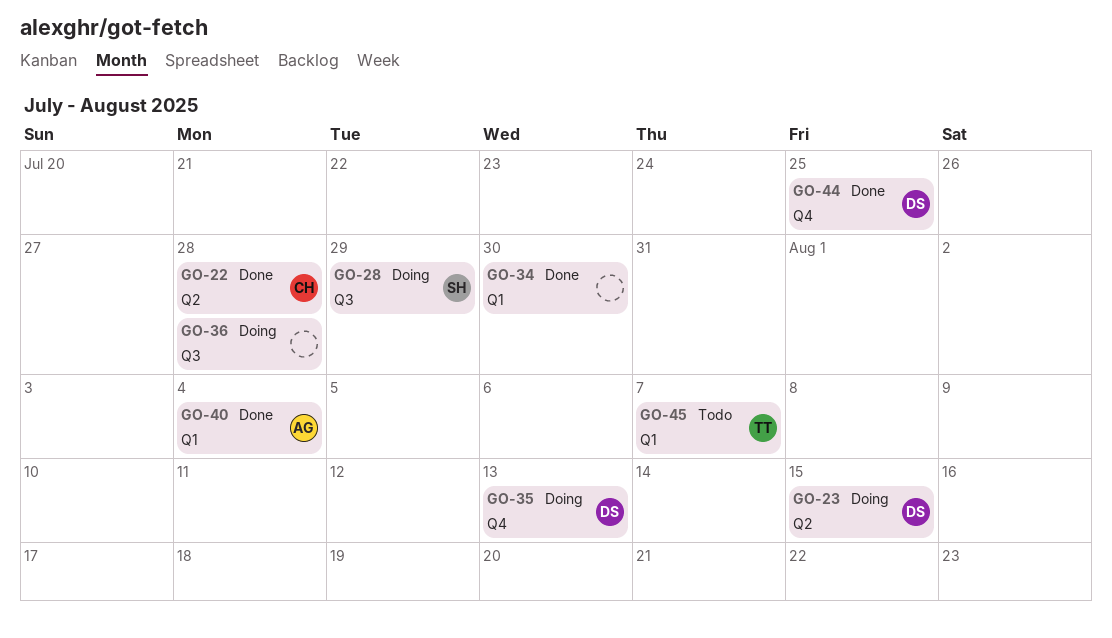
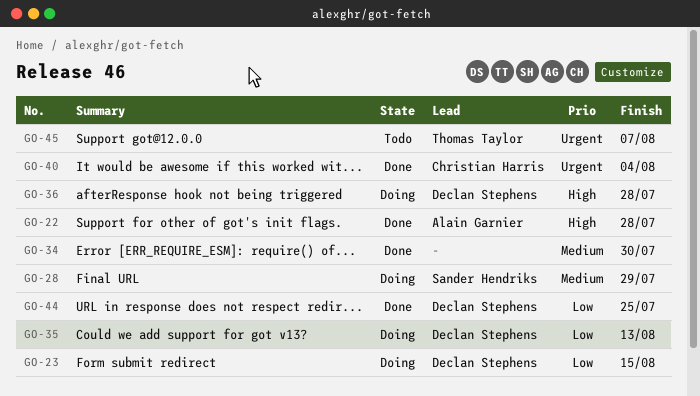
GO-22, owner: Christian Harris -> Alain Garnier
GO-36, owner: none -> Declan Stephens
GO-40, owner: Alain Garnier -> Christian Harris

